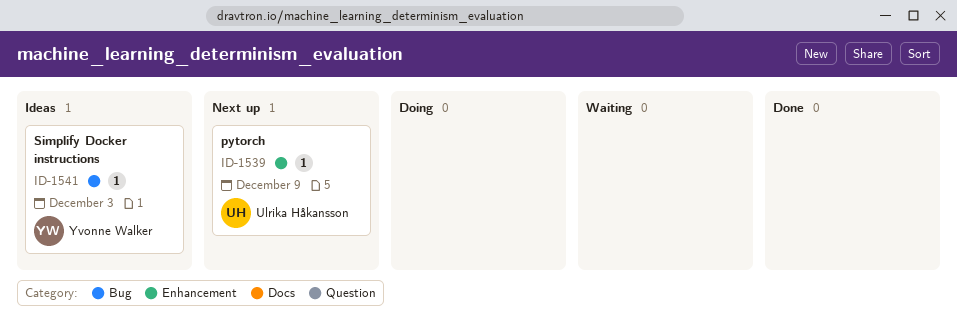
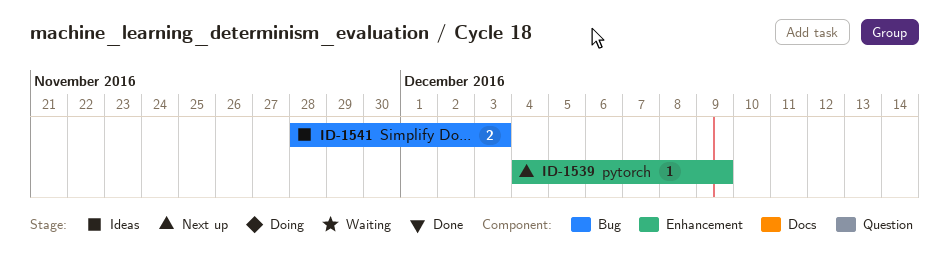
ID-1541, estimate: 1 -> 2

